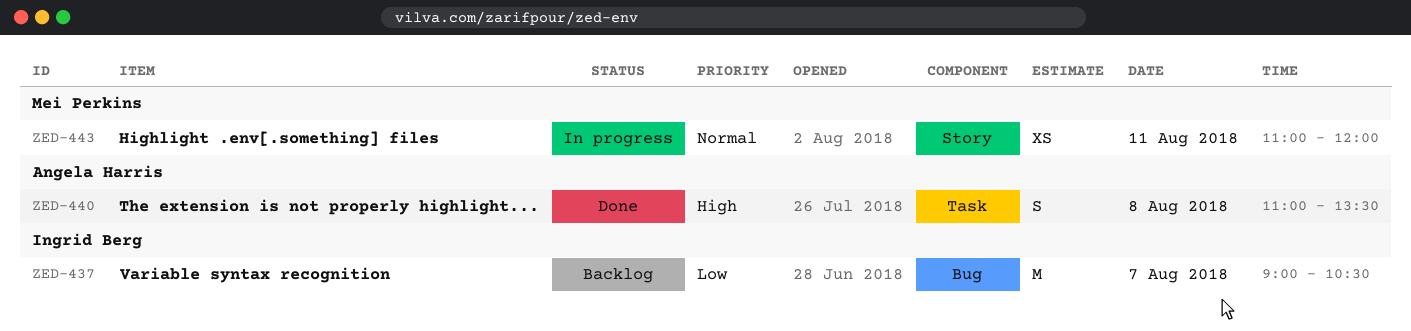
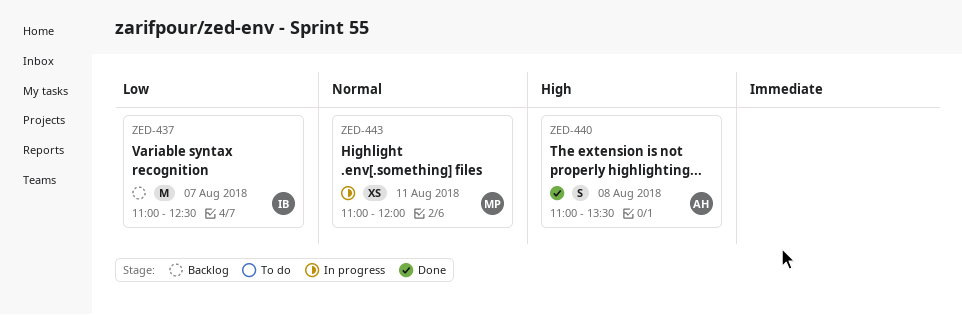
ZED-437, begins: 09:00 -> 11:00
ZED-437, ends: 10:30 -> 12:30

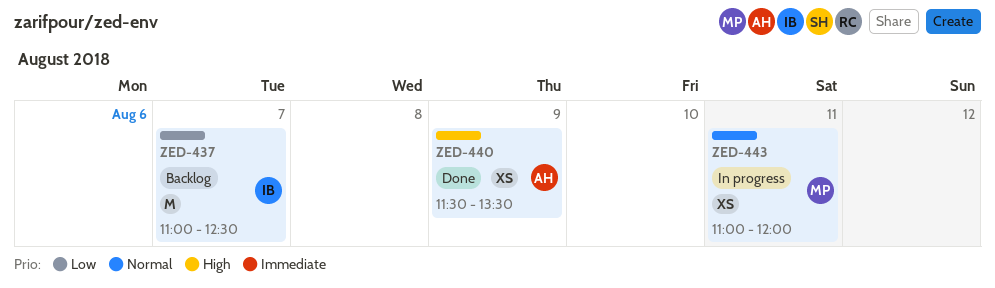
ZED-440, estimate: S -> XS
ZED-440, day: Aug 8 -> Aug 9
ZED-440, begins: 11:00 -> 11:30

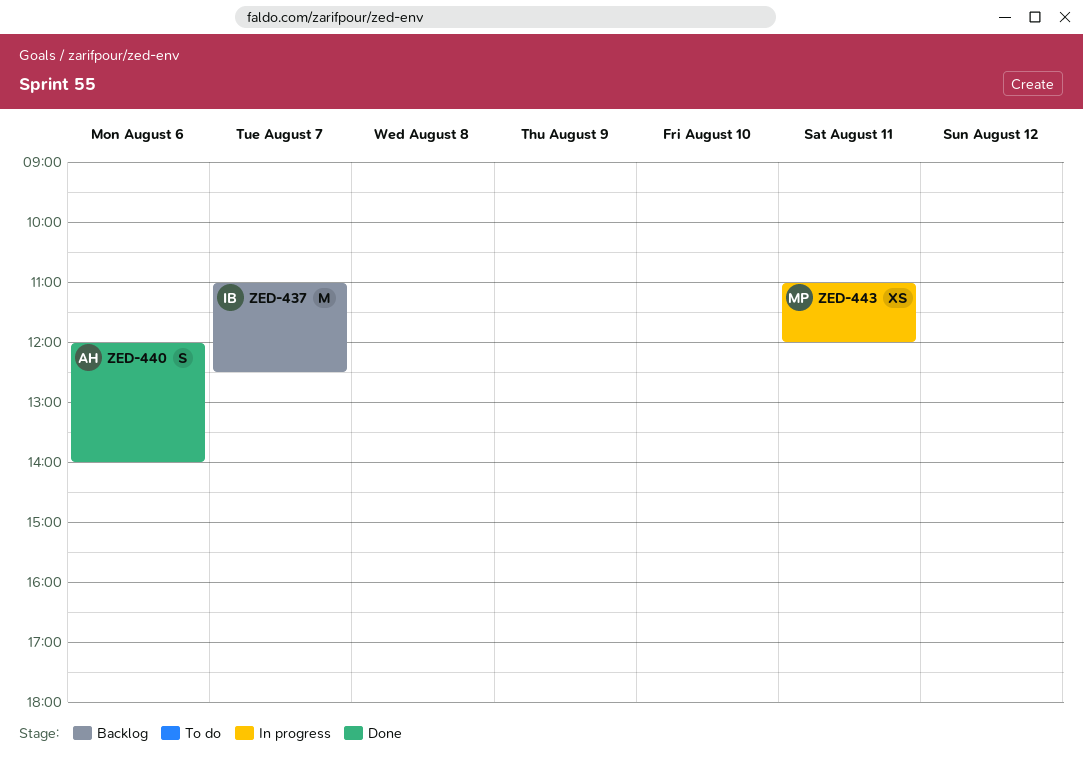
ZED-440, estimate: XS -> S
ZED-440, day: Aug 9 -> Aug 6
ZED-440, begins: 11:30 -> 12:00
ZED-440, ends: 13:30 -> 14:00

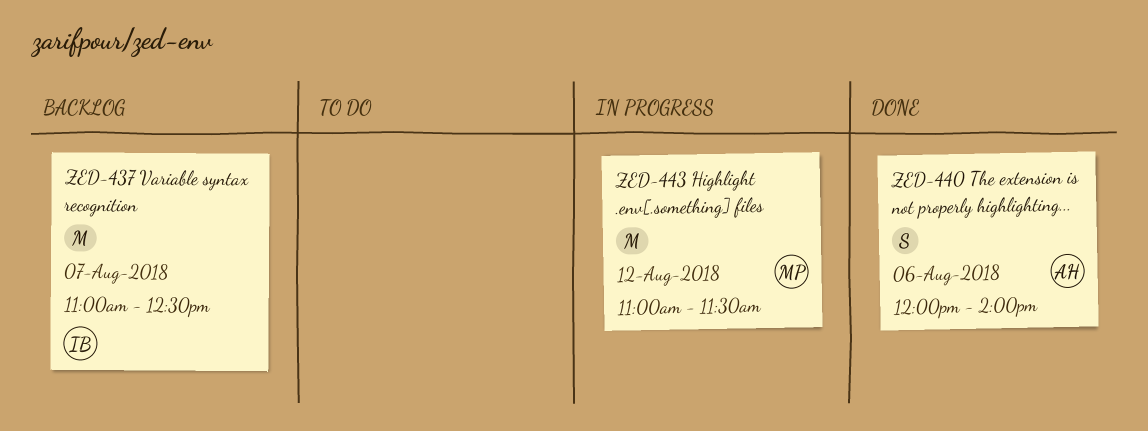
ZED-443, estimate: XS -> M
ZED-443, day: Aug 11 -> Aug 12
ZED-443, ends: 12:00 -> 11:30

